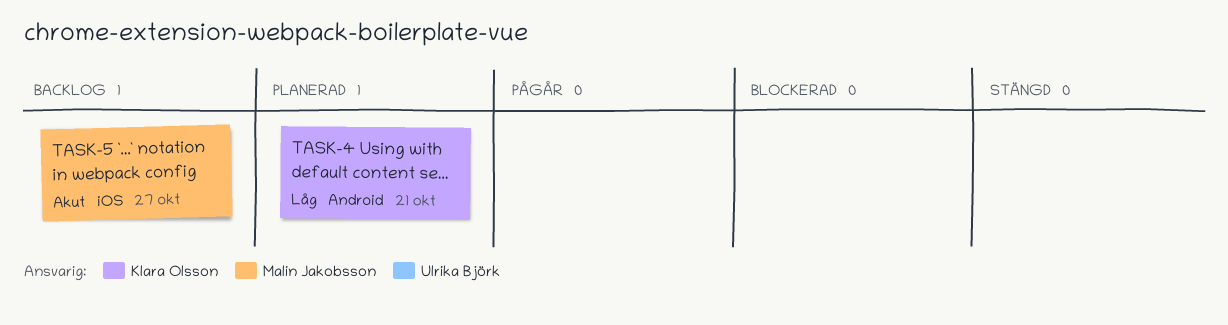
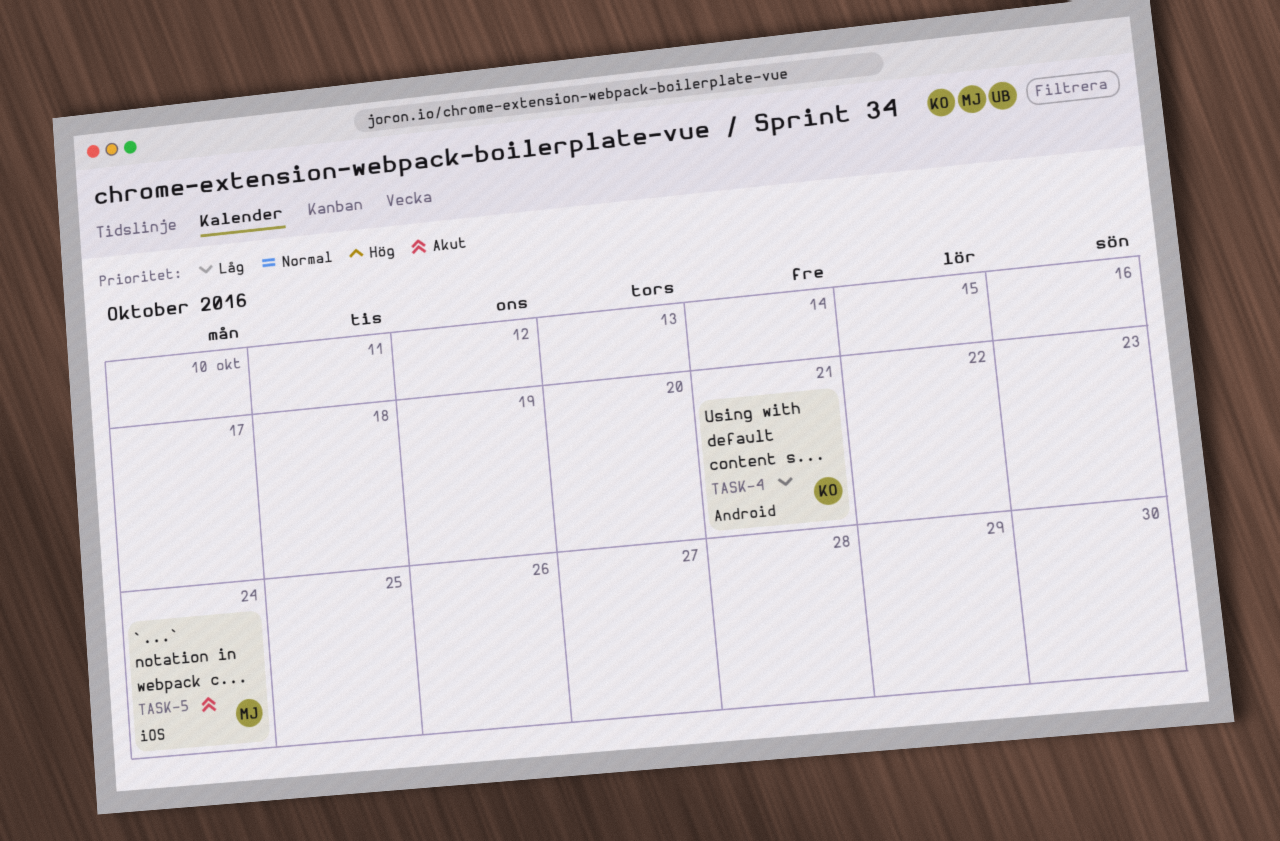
TASK-5, due: Oct 27 -> Oct 24

